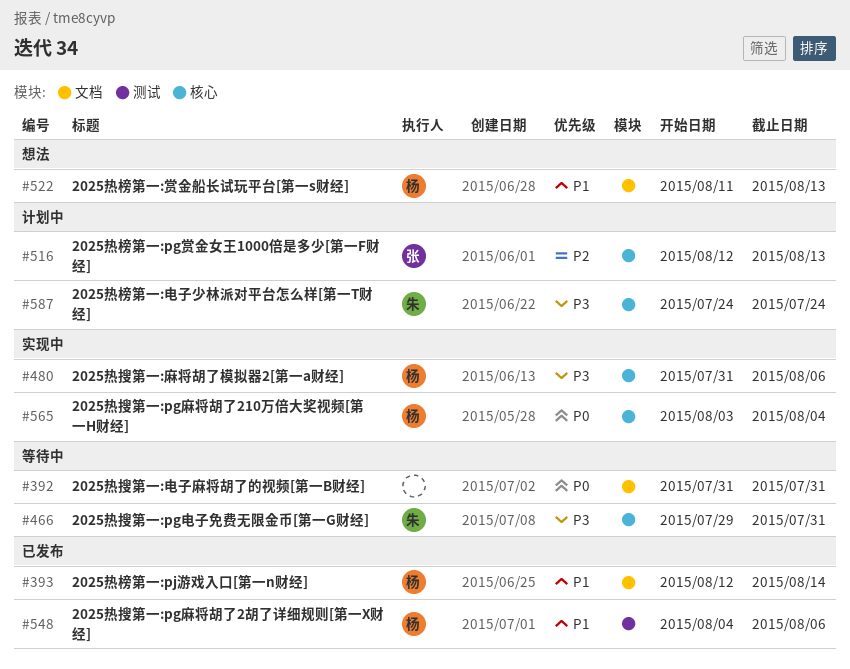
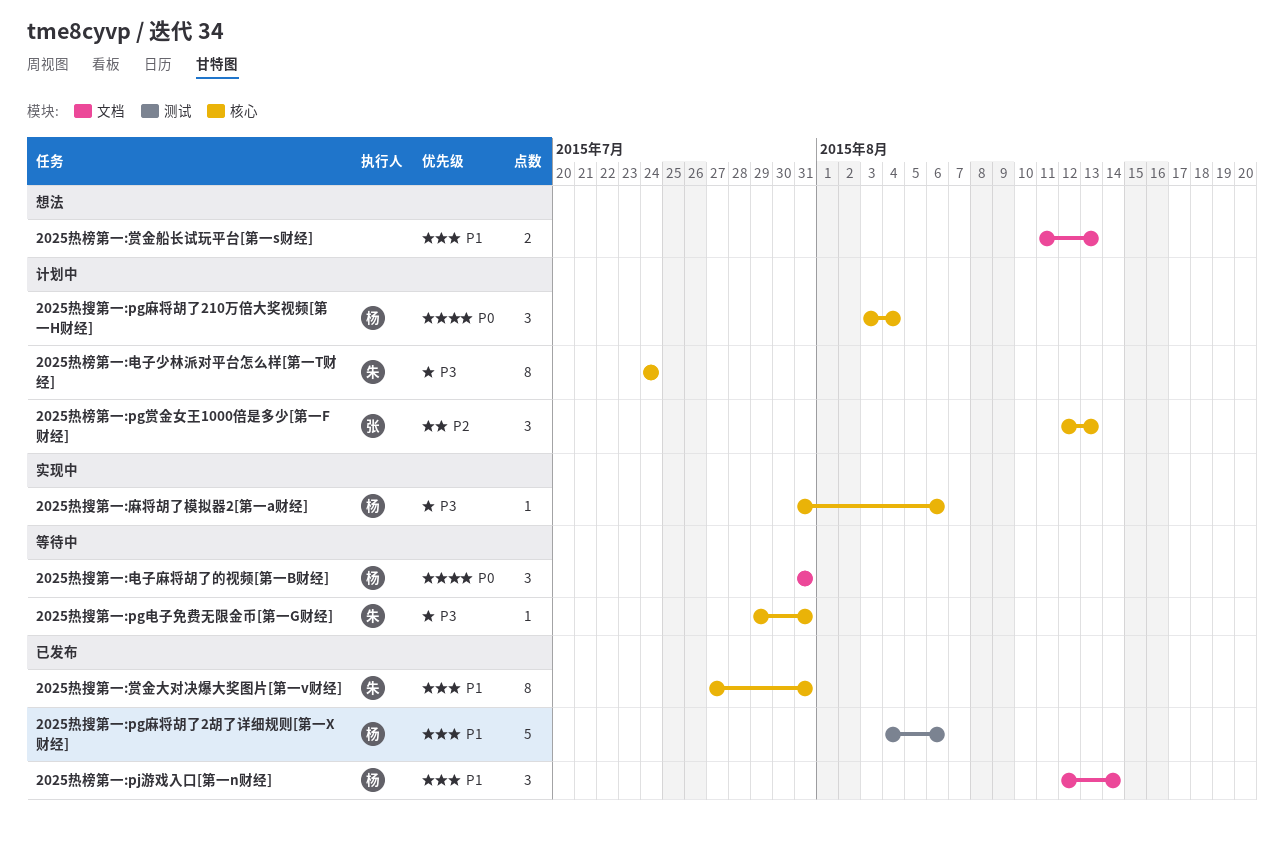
2025热搜第一:pg麻将胡了210万倍大奖视频[第一H财经], status: 实现中 -> 计划中
2025热搜第一:电子麻将胡了的视频[第一B财经], owner: none -> 杨
2025热搜第一:赏金大对决爆大奖图片[第一v财经]: none -> present
2025热榜第一:赏金船长试玩平台[第一s财经], owner: 杨 -> none

